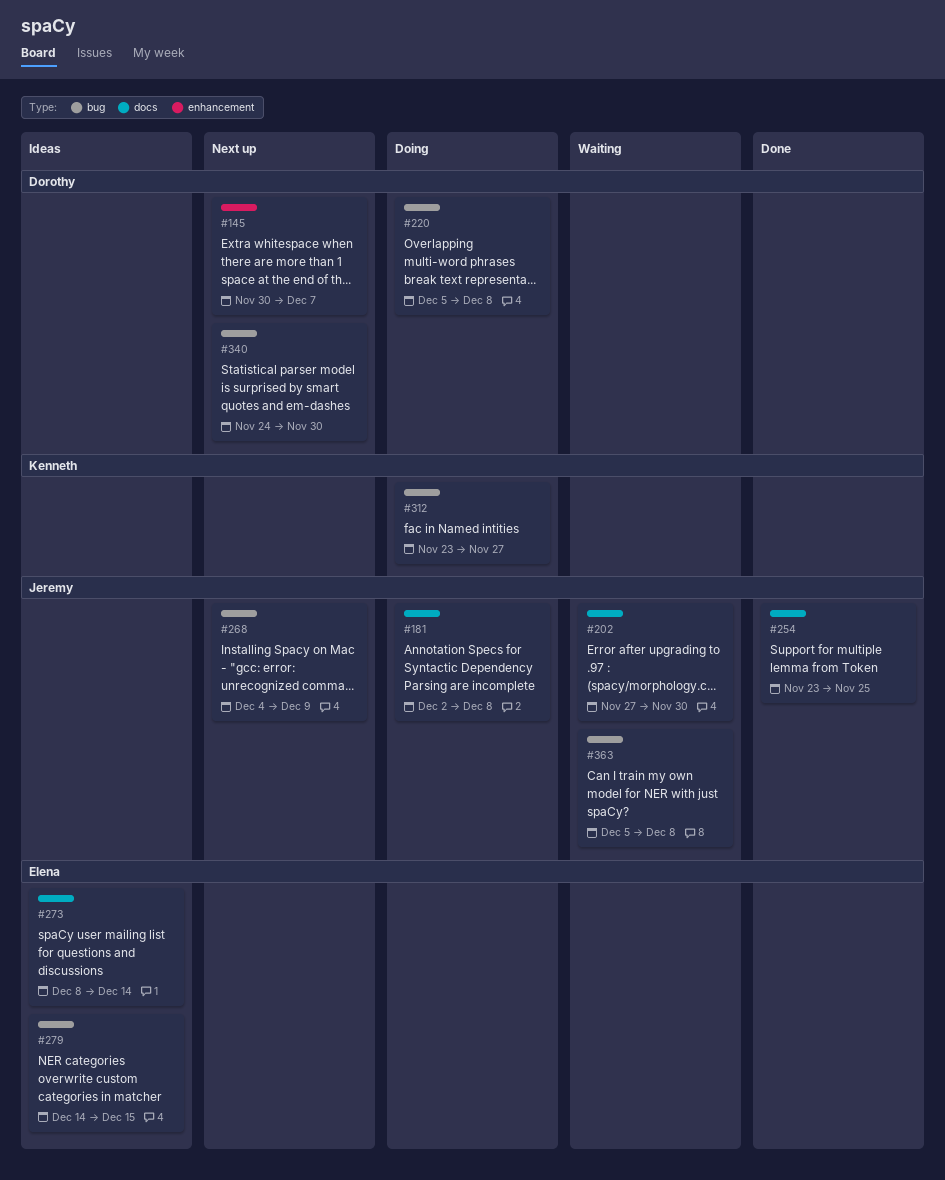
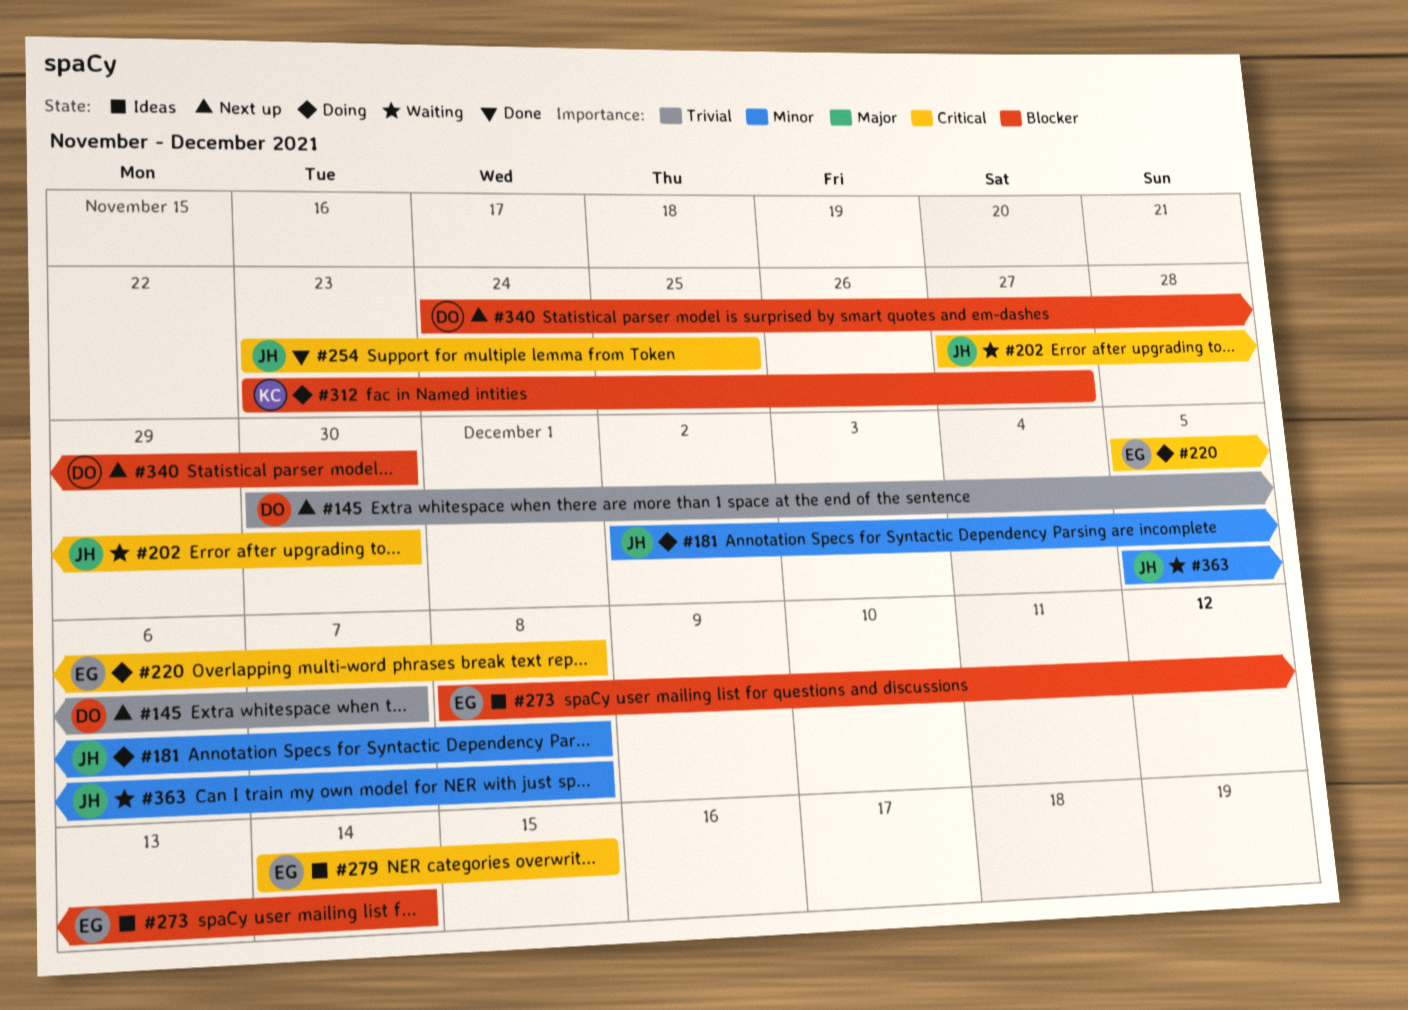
#220, owner: Dorothy -> Elena
#268: present -> none

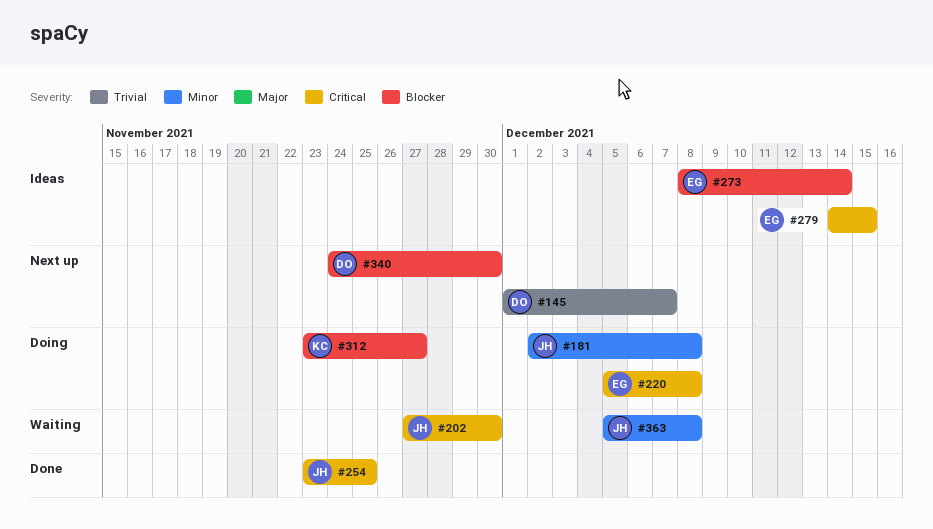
#145, start: Nov 30 -> Dec 1

